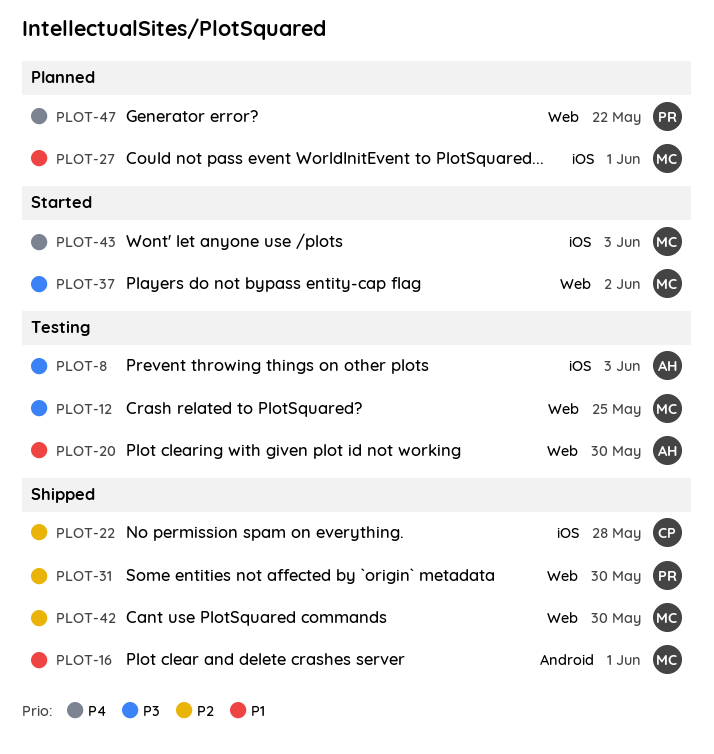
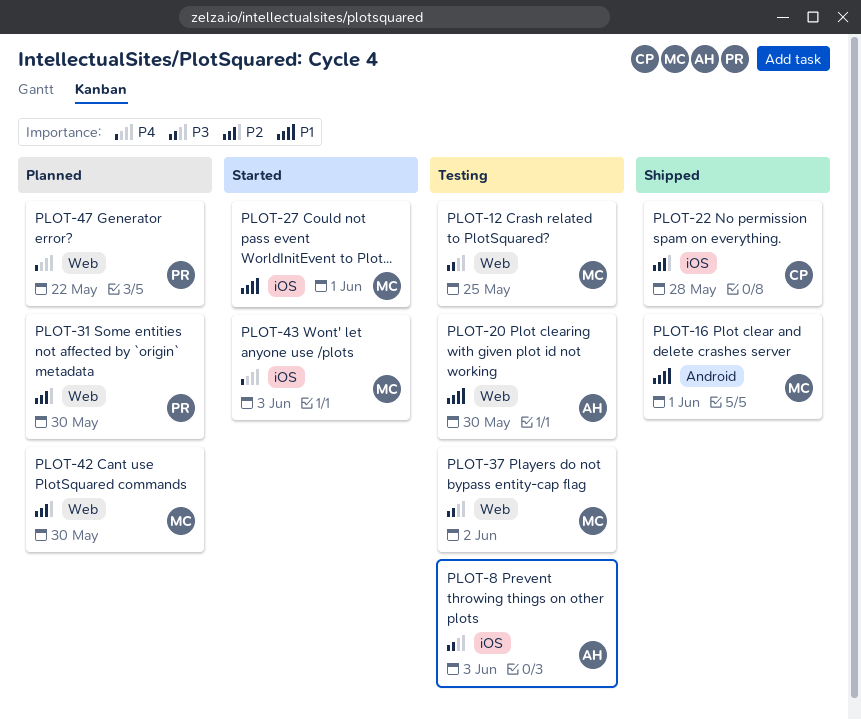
PLOT-27, status: Planned -> Started
PLOT-31, status: Shipped -> Planned
PLOT-37, status: Started -> Testing
PLOT-42, status: Shipped -> Planned

